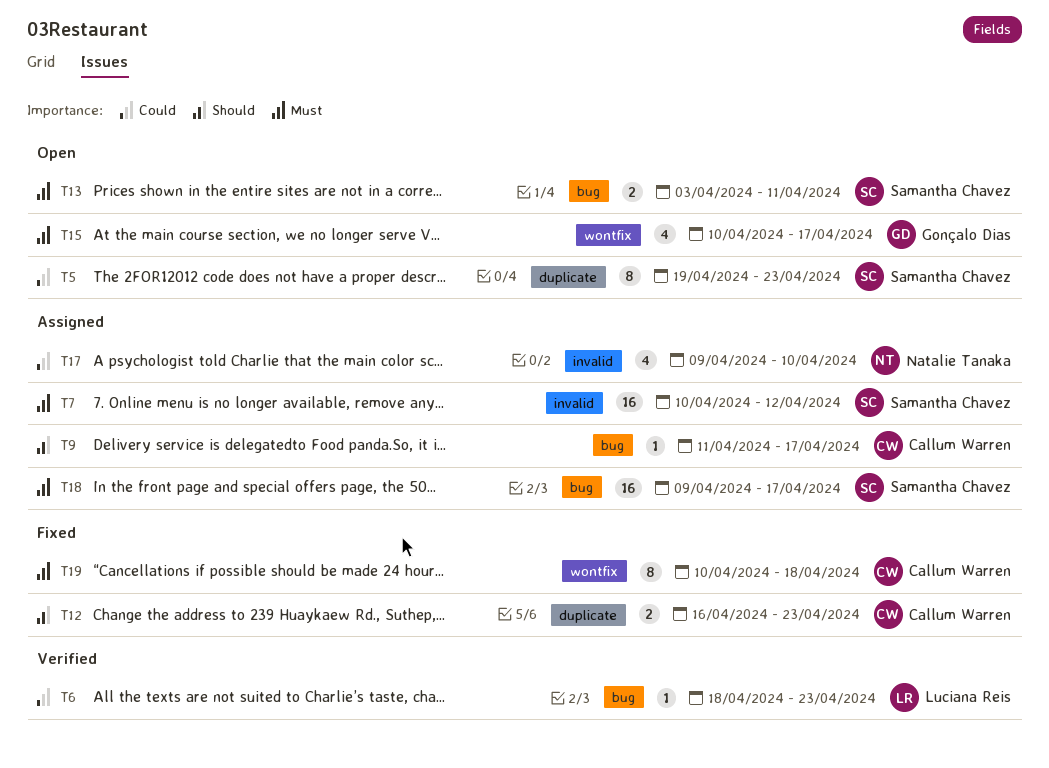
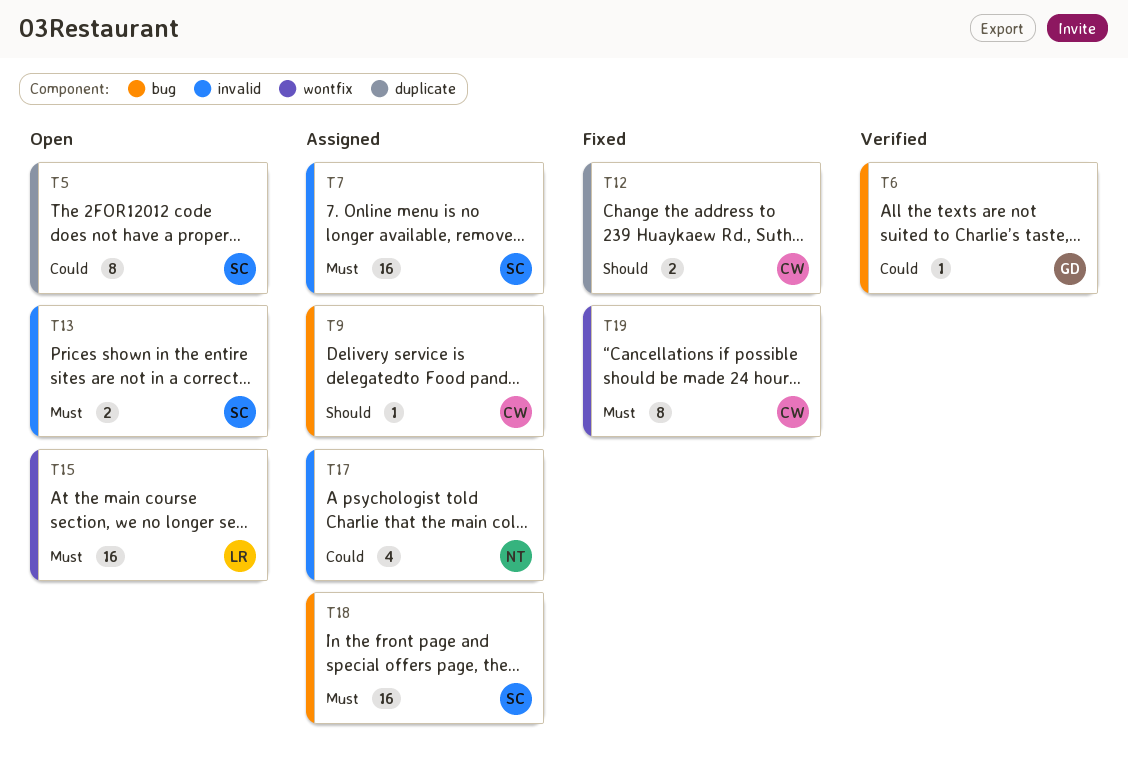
T6, owner: Luciana Reis -> Gonçalo Dias
T13, label: bug -> invalid
T15, owner: Gonçalo Dias -> Luciana Reis
T15, estimate: 4 -> 16

